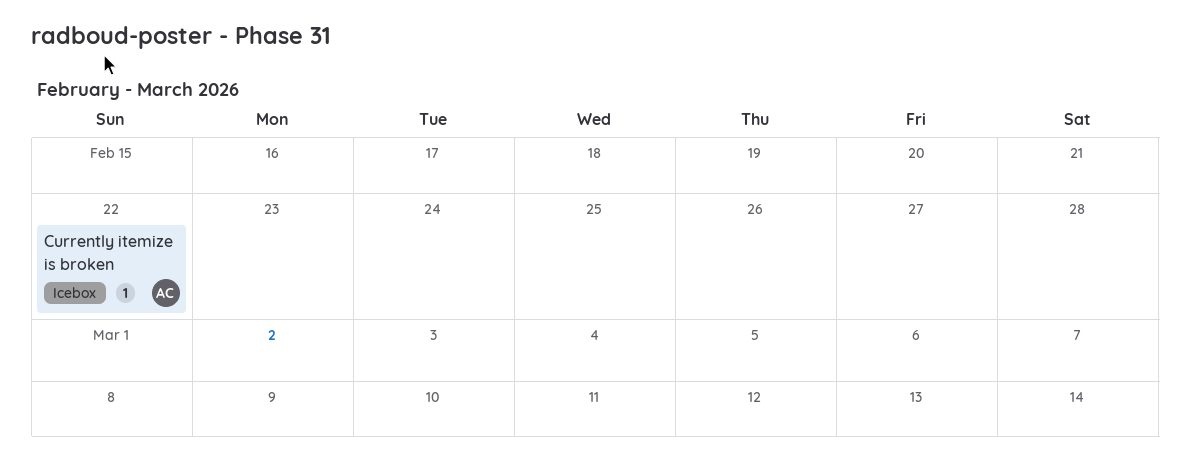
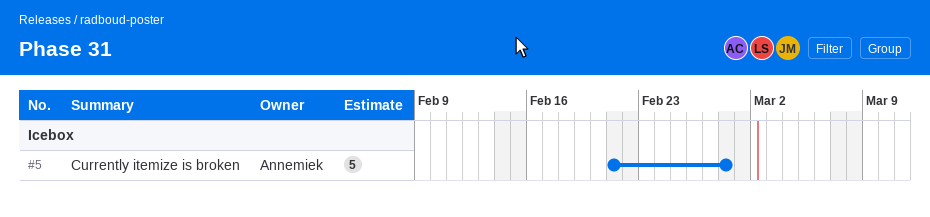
Currently itemize is broken, estimate: 1 -> 5
Currently itemize is broken, due: Feb 22 -> Feb 28

